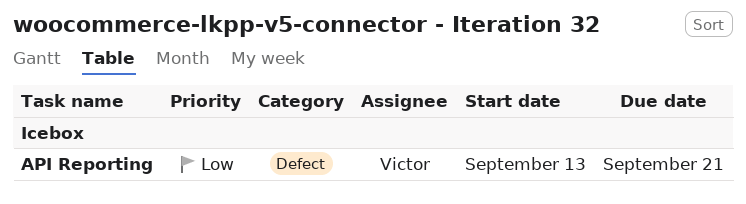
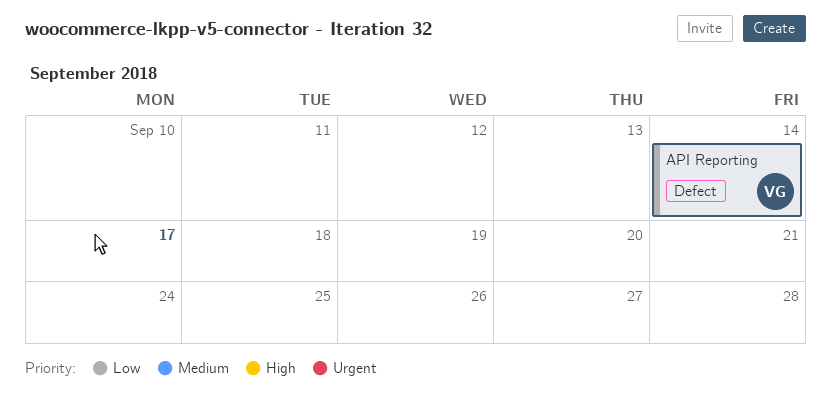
API Reporting, due: Sep 21 -> Sep 14

